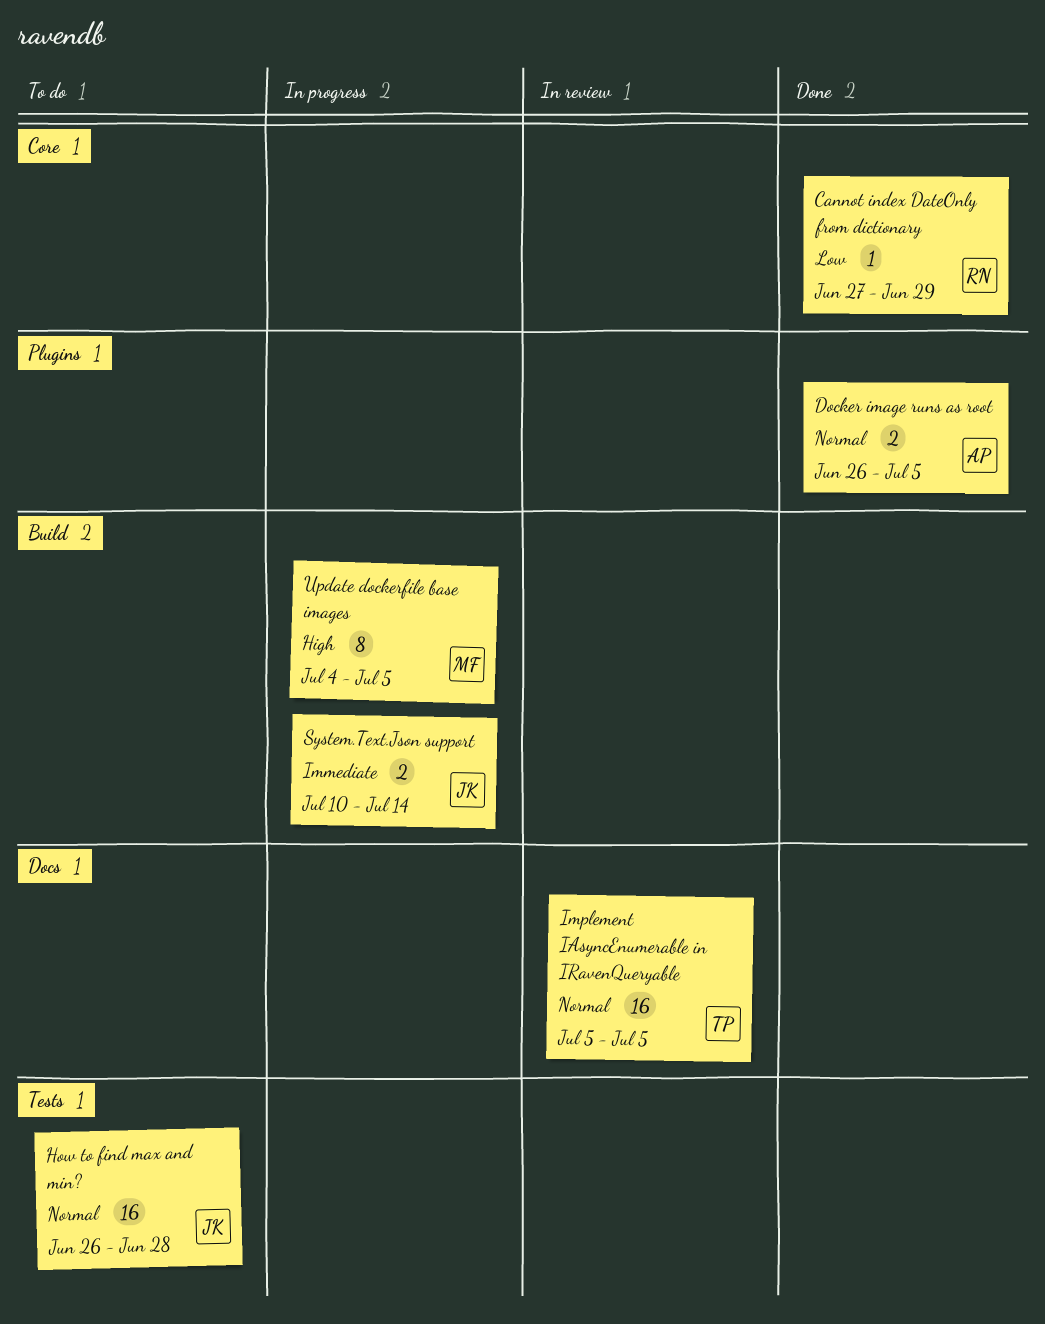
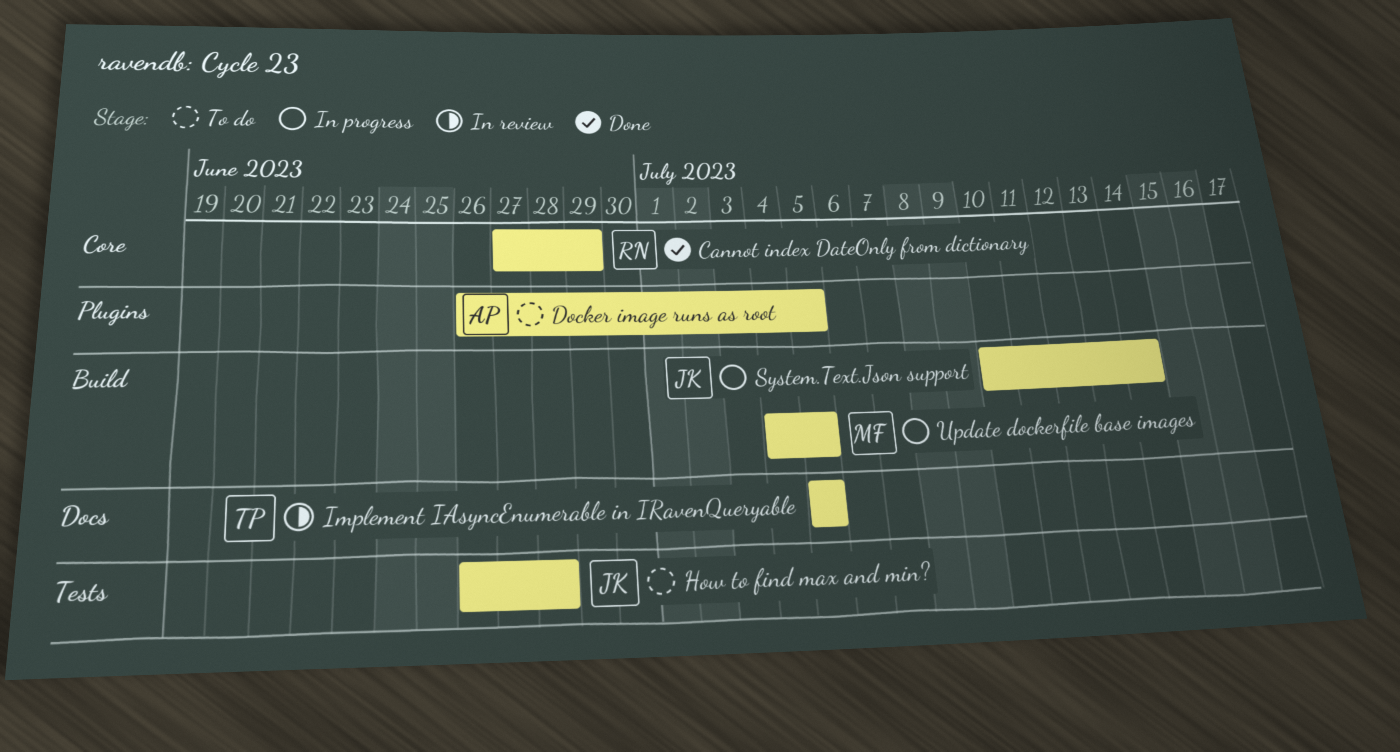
Docker image runs as root, status: Done -> To do

